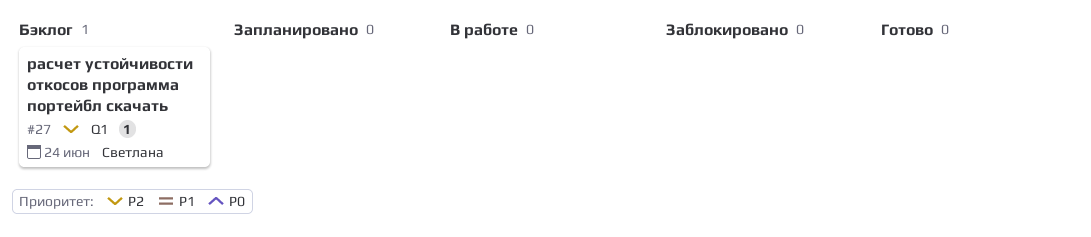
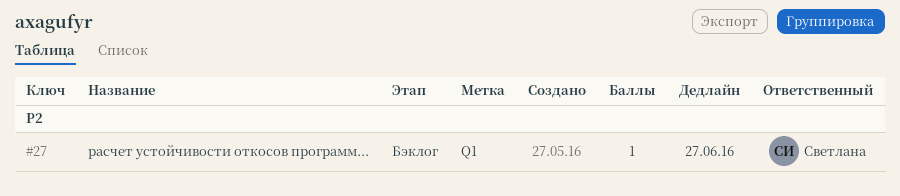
#27, due: Jun 24 -> Jun 27

